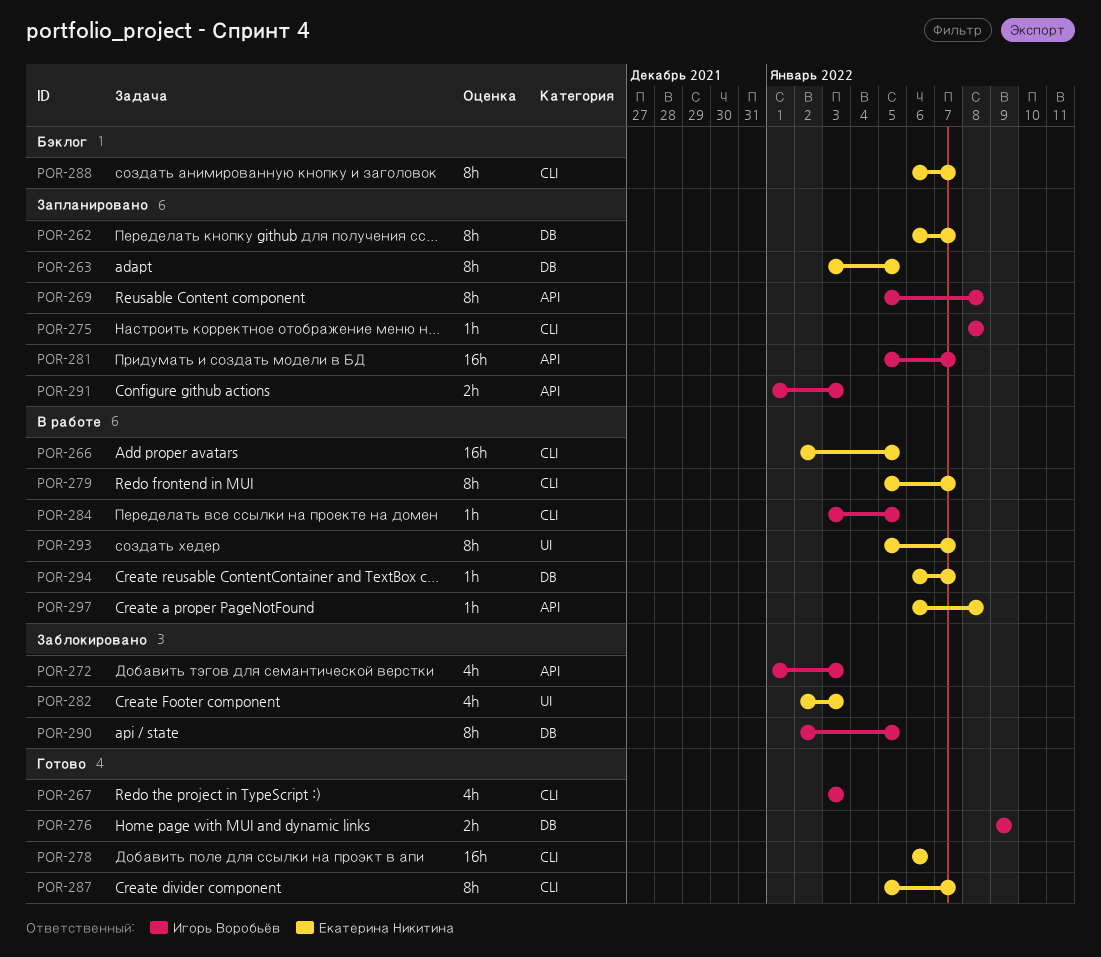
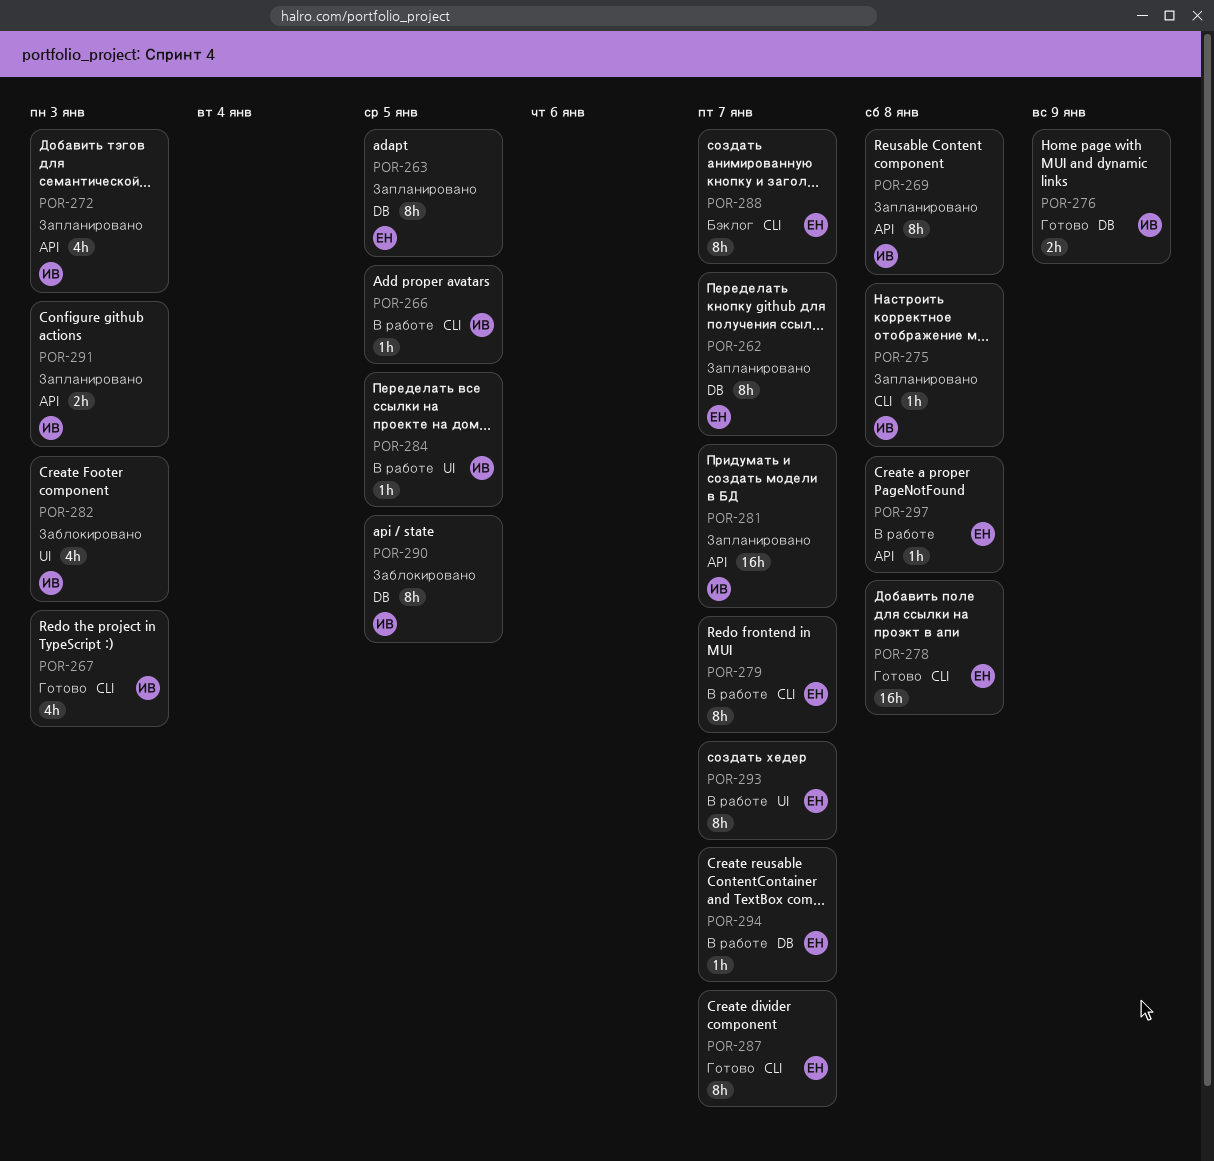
POR-266, owner: Екатерина Никитина -> Игорь Воробьёв
POR-266, estimate: 16h -> 1h
POR-272, status: Заблокировано -> Запланировано
POR-278, due: Jan 6 -> Jan 8
POR-282, owner: Екатерина Никитина -> Игорь Воробьёв
POR-284, label: CLI -> UI

